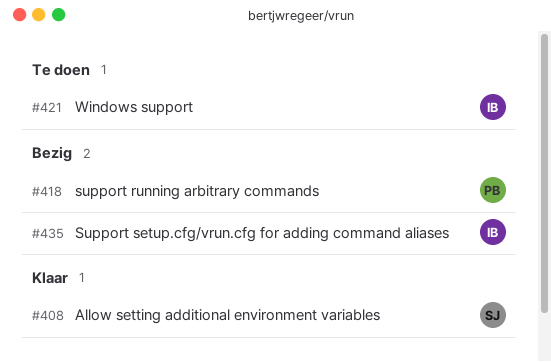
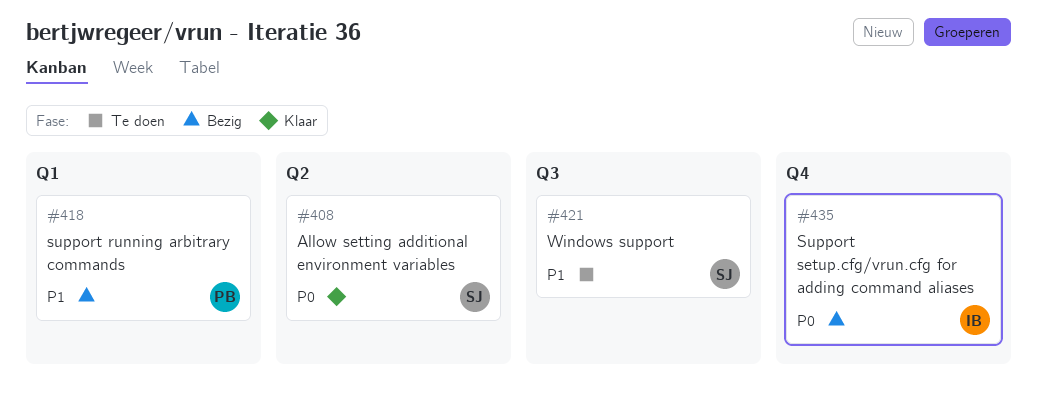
#421, owner: IB -> SJ

